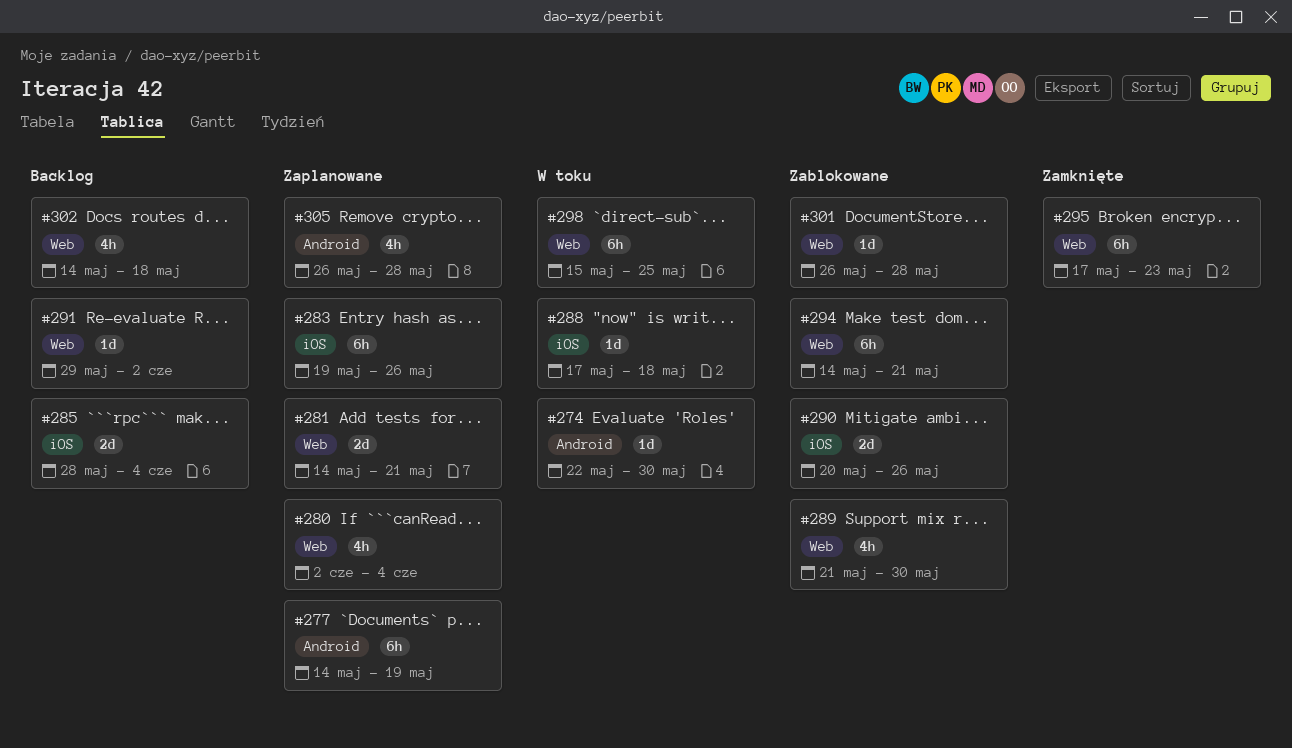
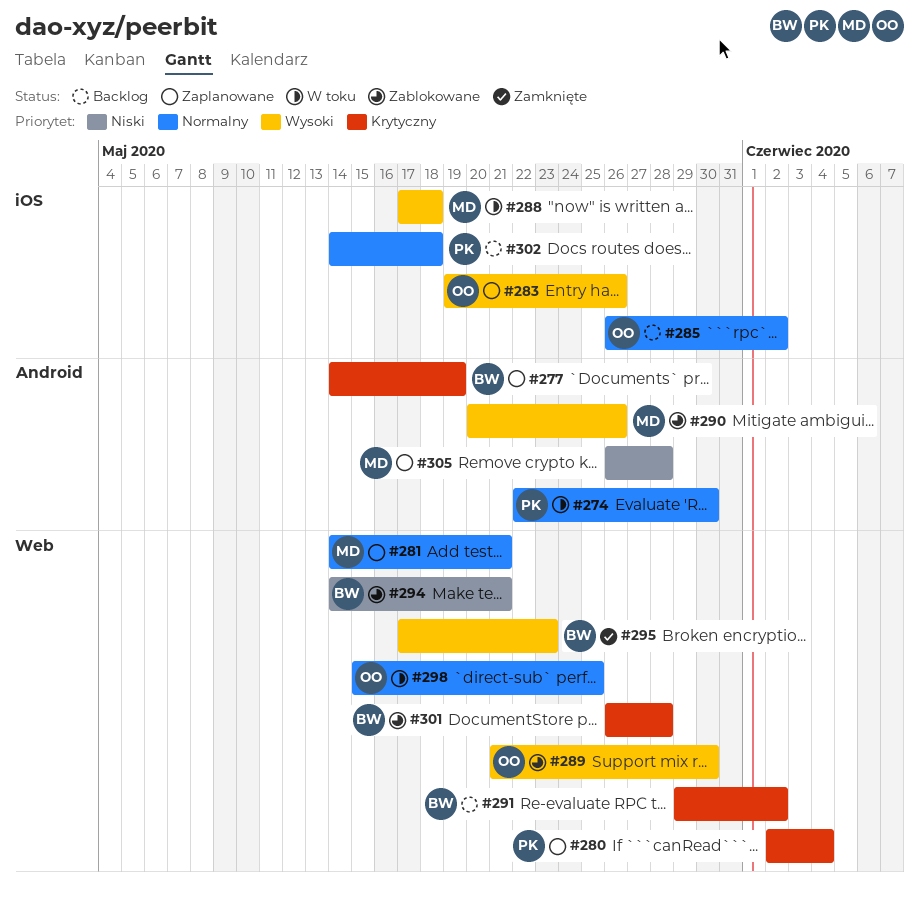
#285, start: May 28 -> May 26
#285, due: Jun 4 -> Jun 2
#290, label: iOS -> Android
#302, label: Web -> iOS

